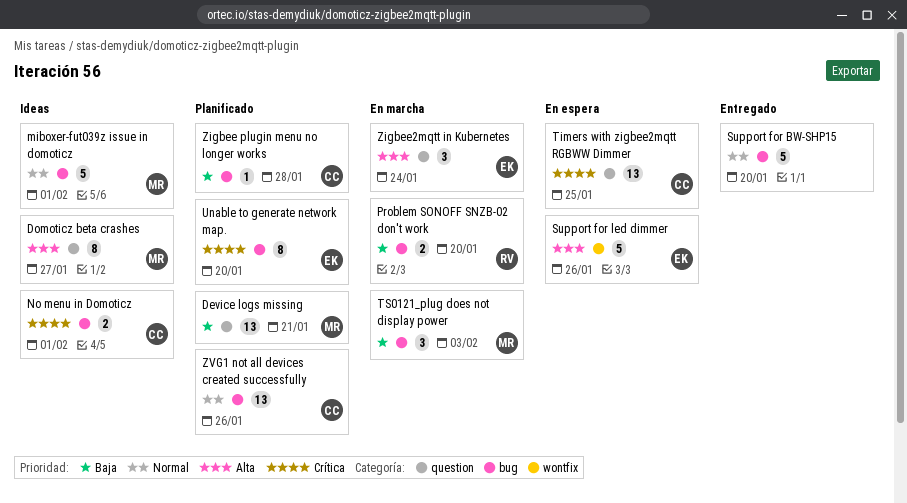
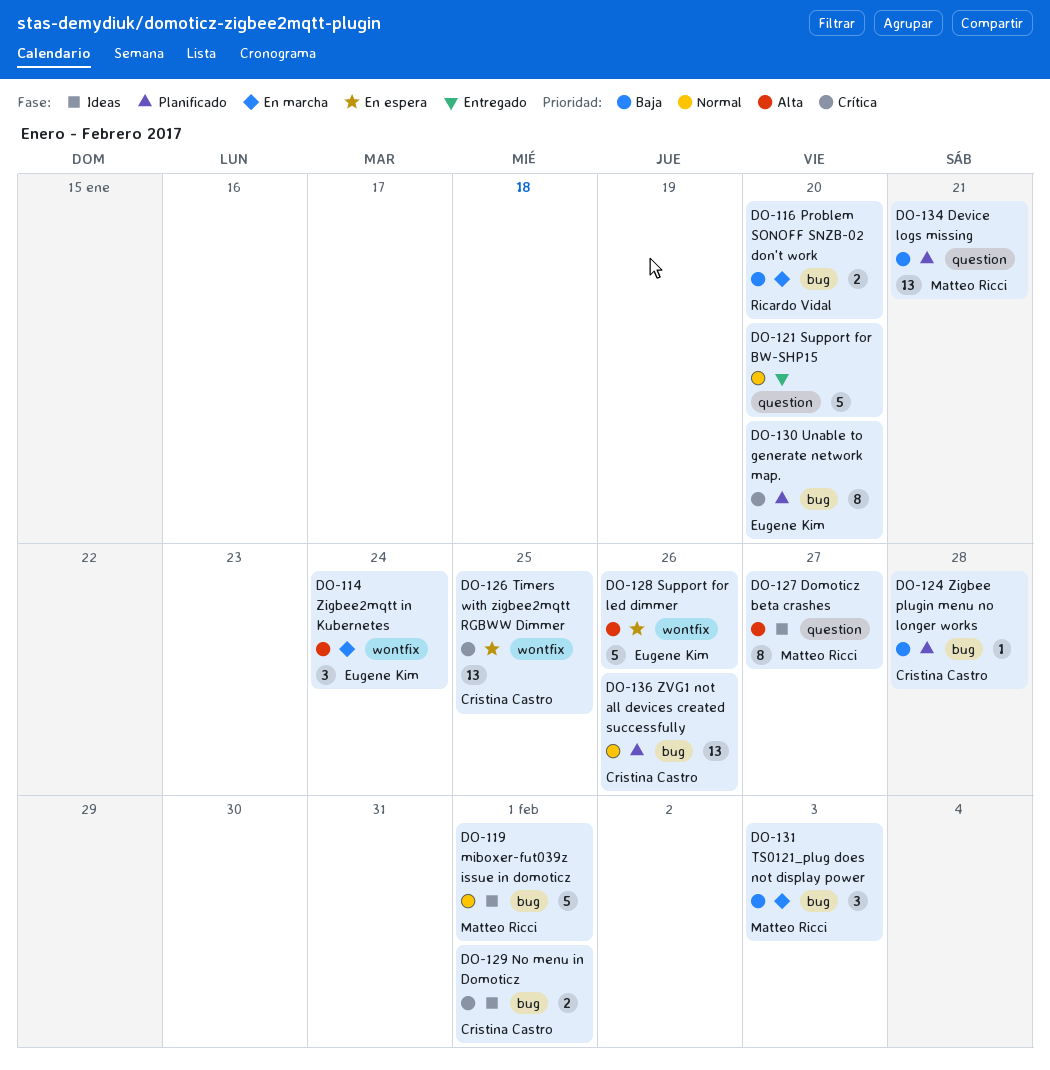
Support for BW-SHP15, label: bug -> question
Timers with zigbee2mqtt RGBWW Dimmer, label: question -> wontfix
Zigbee2mqtt in Kubernetes, label: question -> wontfix

